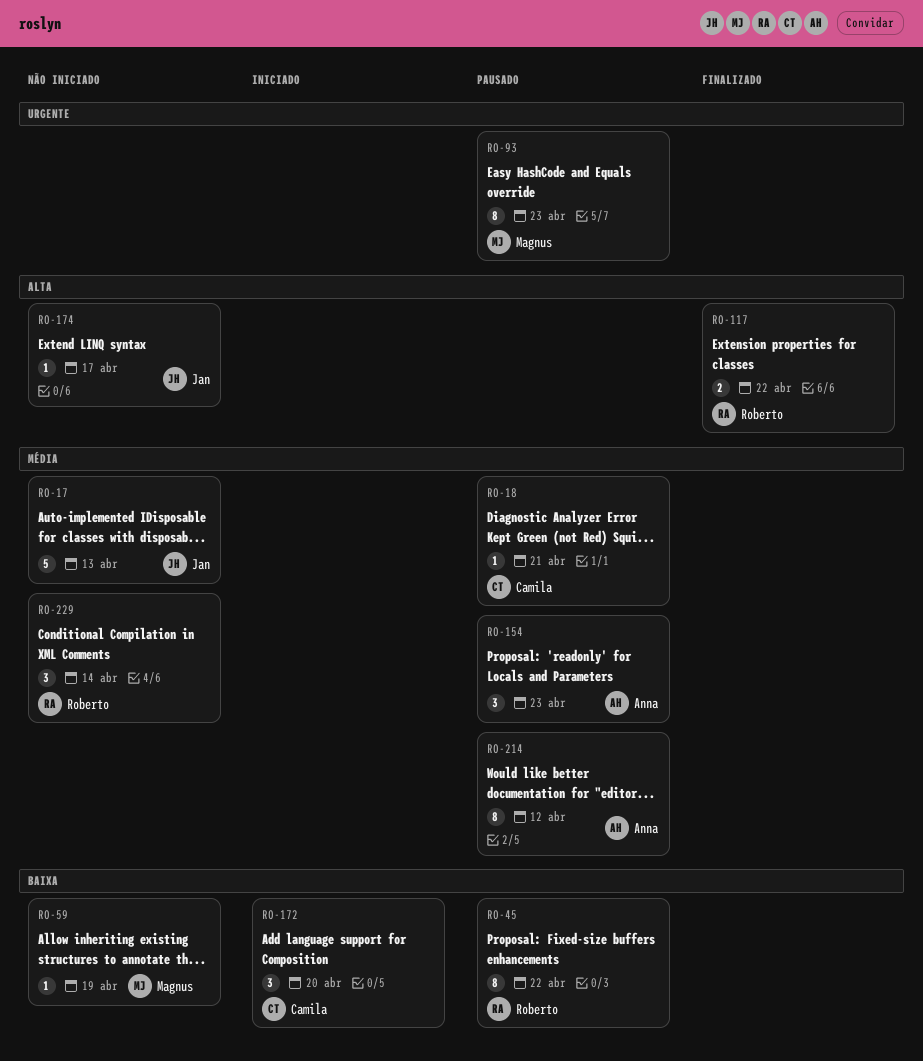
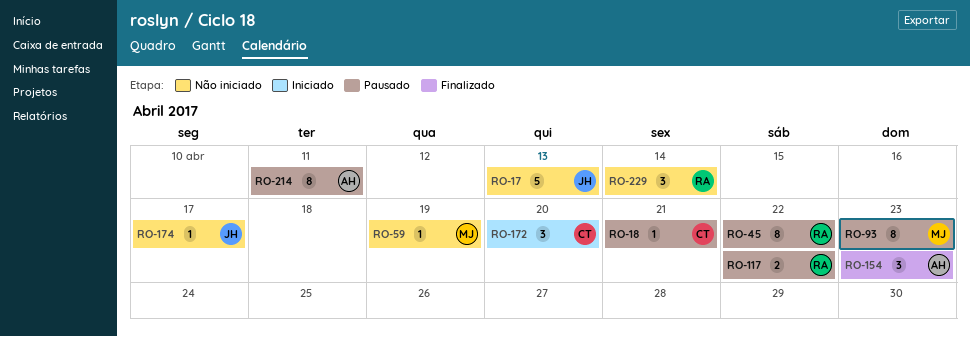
RO-117, status: Finalizado -> Pausado
RO-154, status: Pausado -> Finalizado
RO-214, due: Apr 12 -> Apr 11

